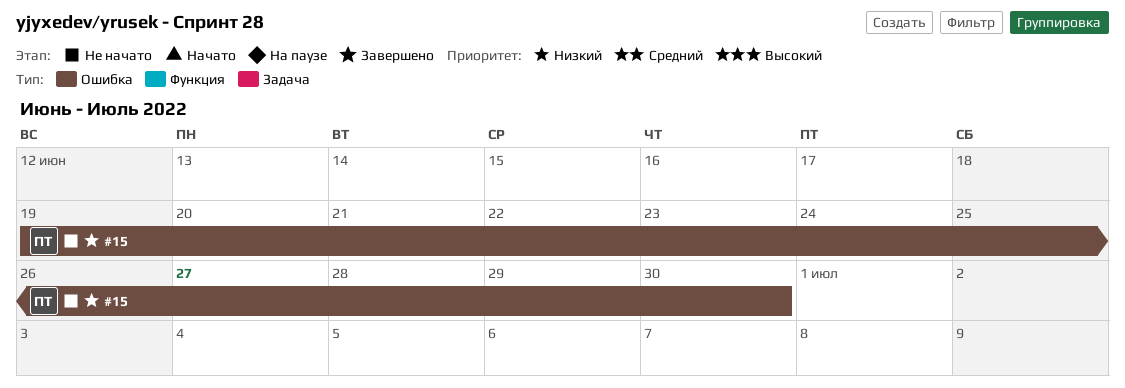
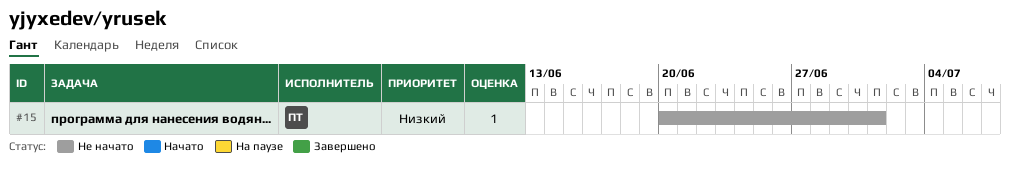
#15, start: Jun 19 -> Jun 20
#15, due: Jun 30 -> Jul 1

